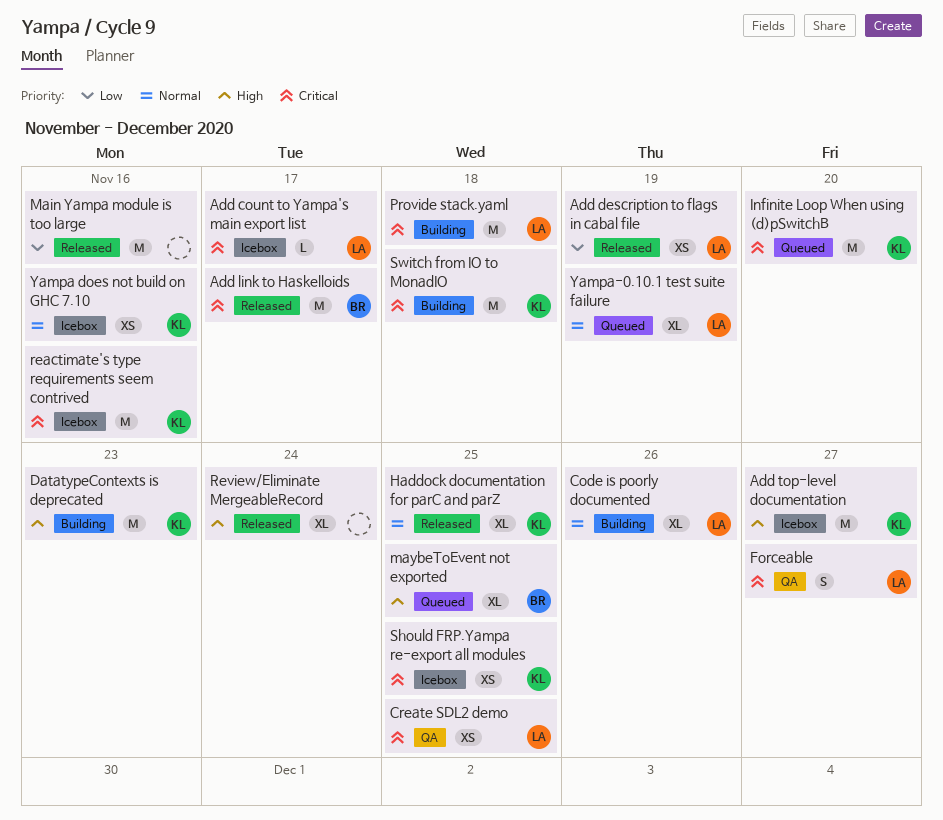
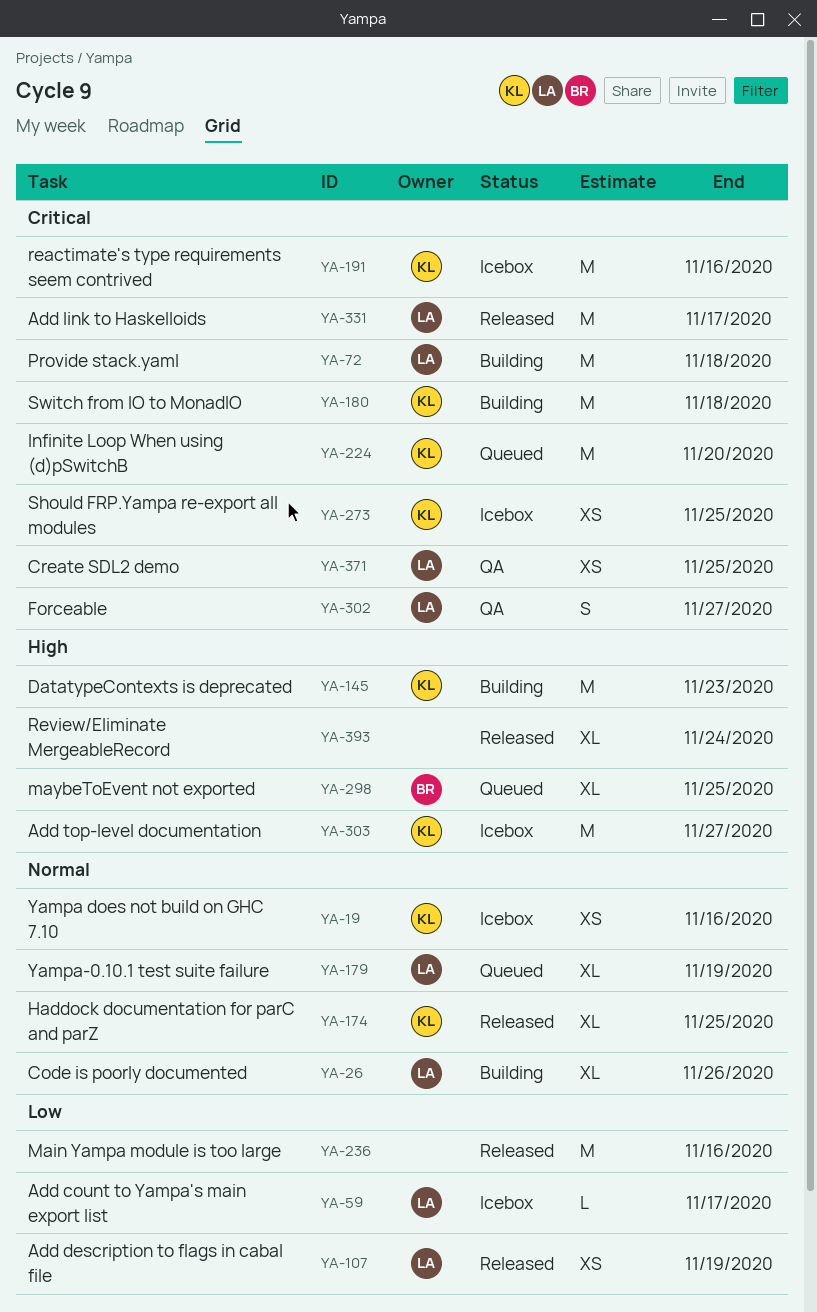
Add count to Yampa's main export list, priority: Critical -> Low
Add link to Haskelloids, owner: BR -> LA

